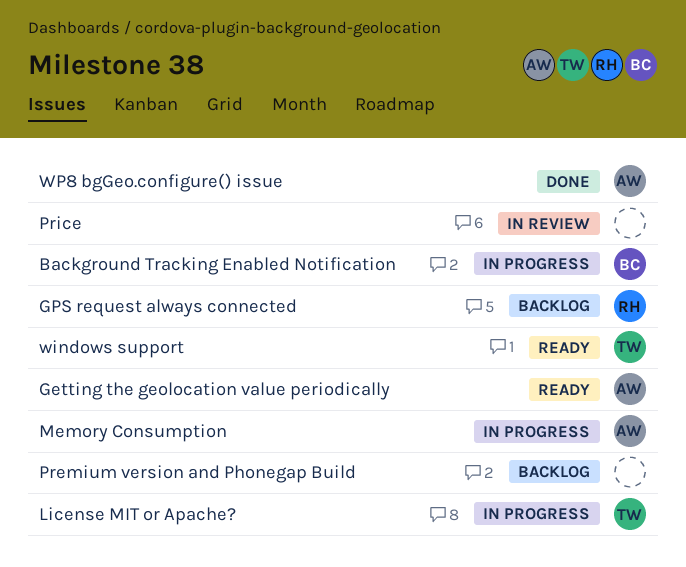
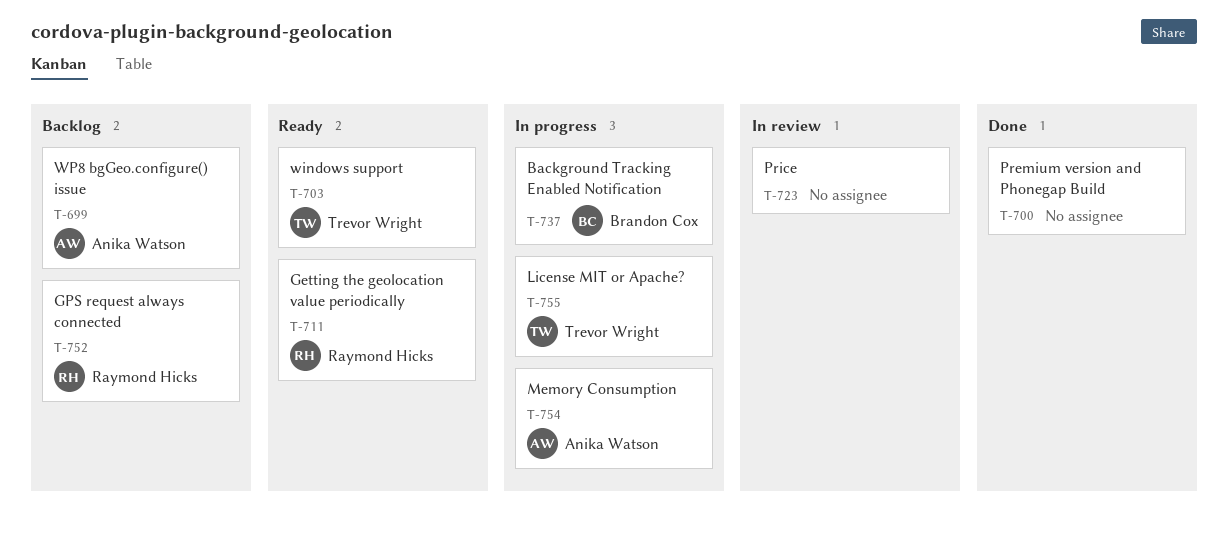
Getting the geolocation value periodically, owner: Anika Watson -> Raymond Hicks
Premium version and Phonegap Build, status: Backlog -> Done
WP8 bgGeo.configure() issue, status: Done -> Backlog

